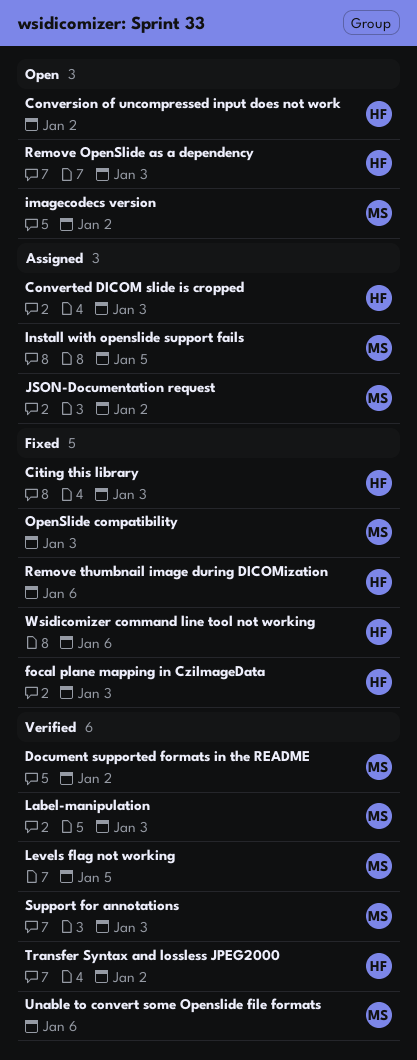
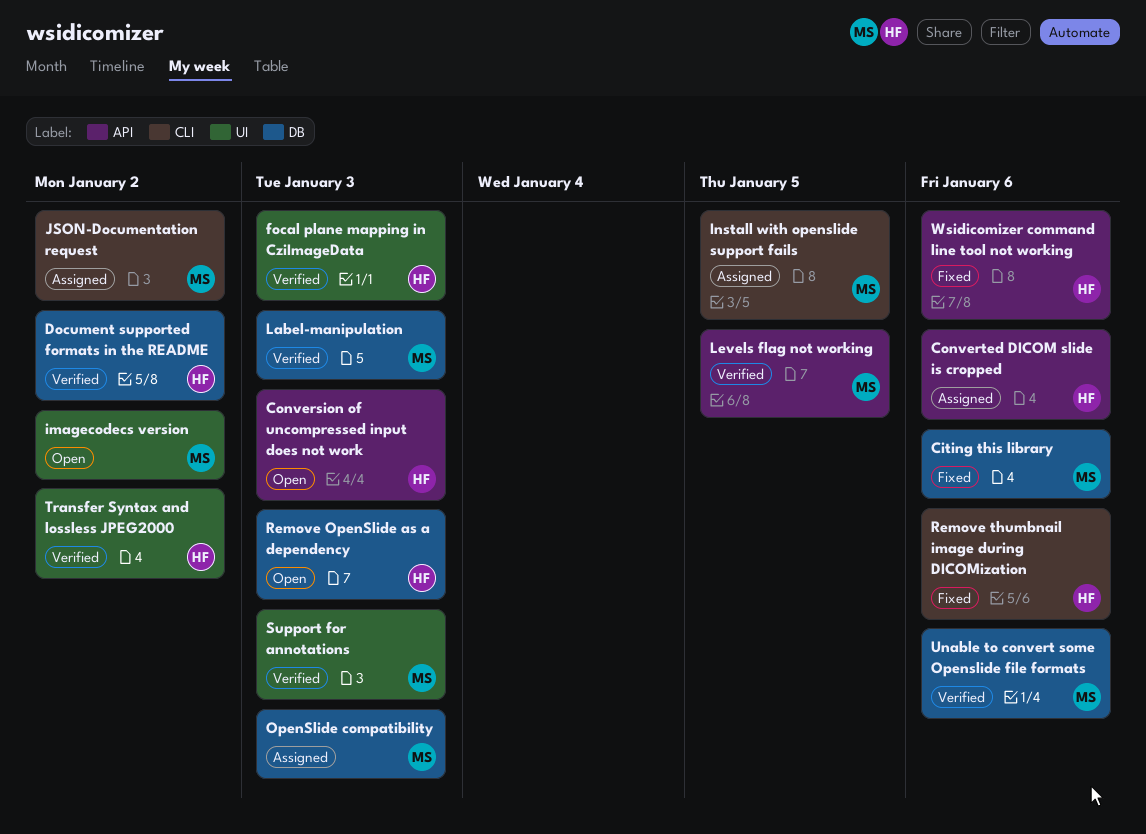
Citing this library, owner: HF -> MS
Citing this library, due: Jan 3 -> Jan 6
Conversion of uncompressed input does not work, due: Jan 2 -> Jan 3
Converted DICOM slide is cropped, due: Jan 3 -> Jan 6
Document supported formats in the README, owner: MS -> HF
focal plane mapping in CziImageData, status: Fixed -> Verified
OpenSlide compatibility, status: Fixed -> Assigned

